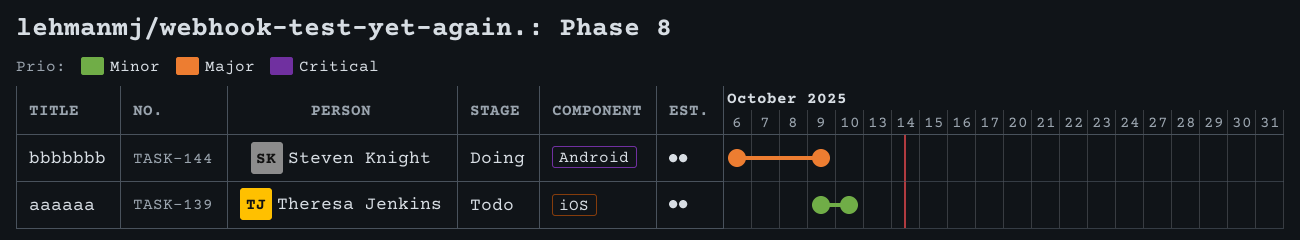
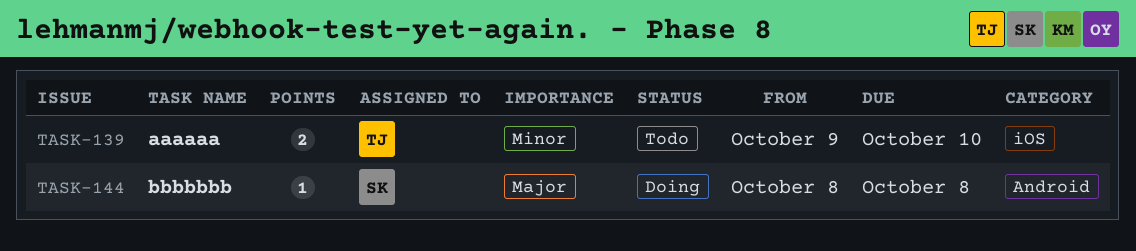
TASK-144, estimate: 2 -> 1
TASK-144, start: Oct 6 -> Oct 8
TASK-144, due: Oct 9 -> Oct 8

